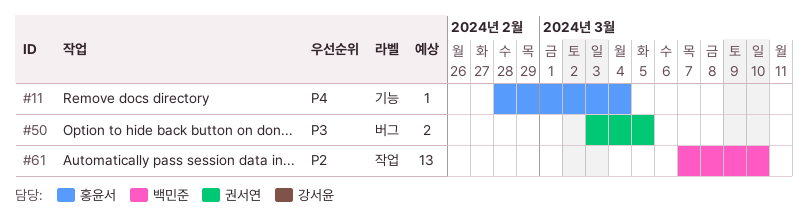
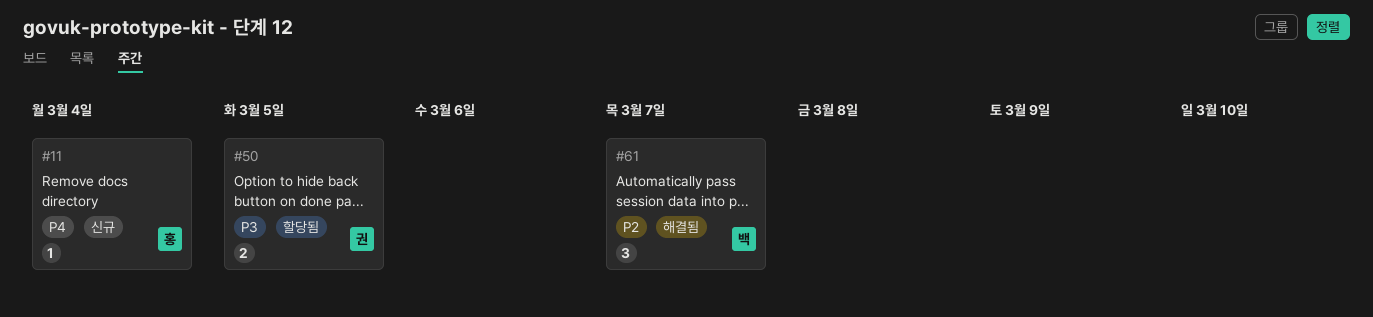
#61, estimate: 13 -> 3
#61, due: Mar 10 -> Mar 7

